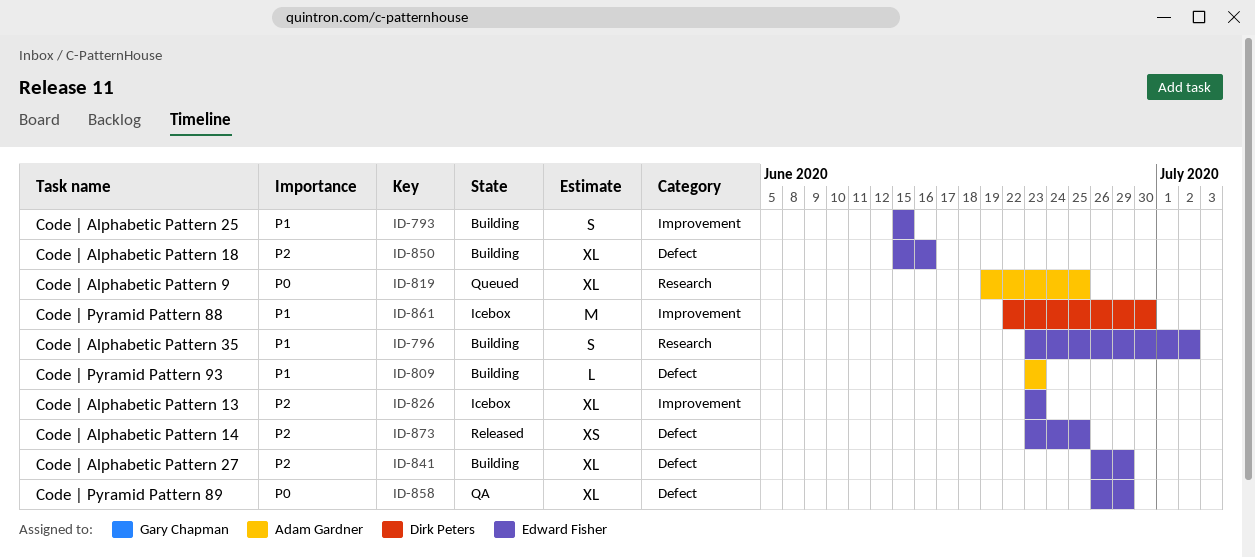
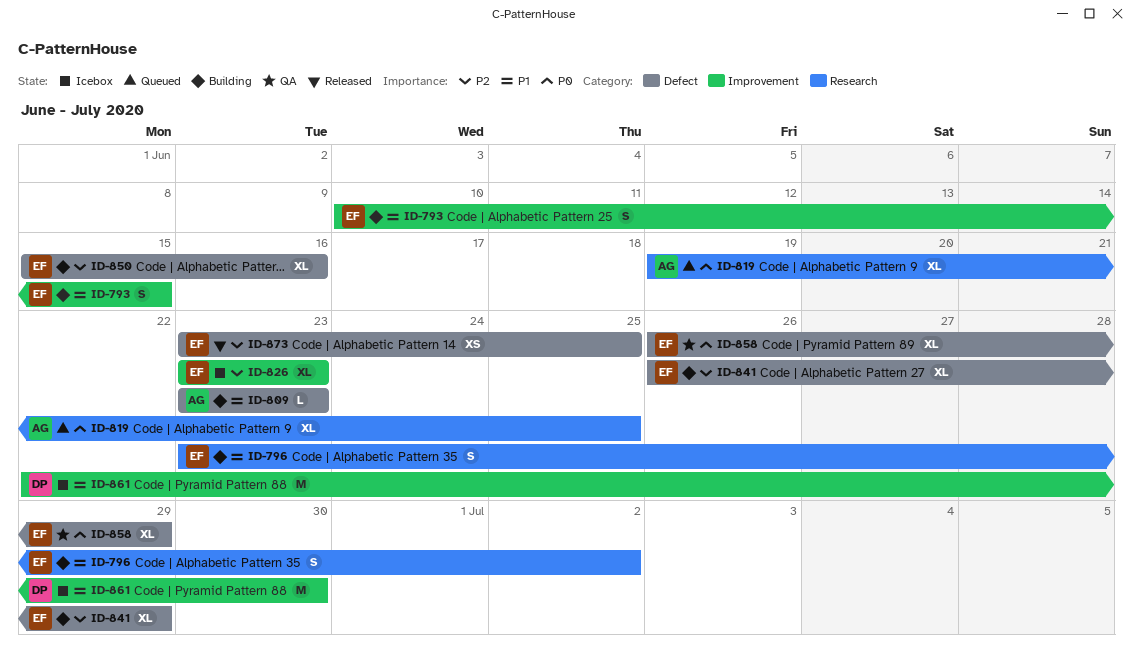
ID-793, start: Jun 15 -> Jun 10

